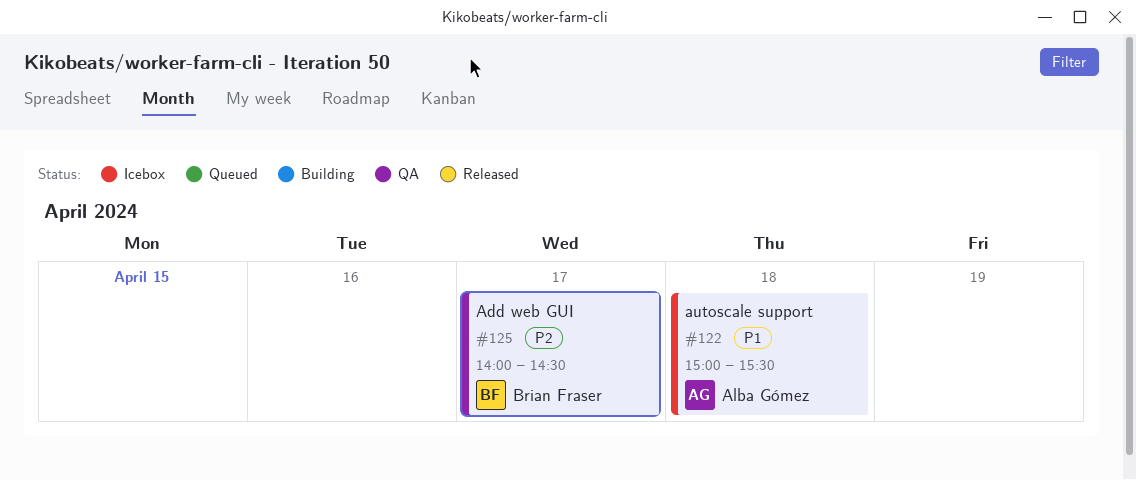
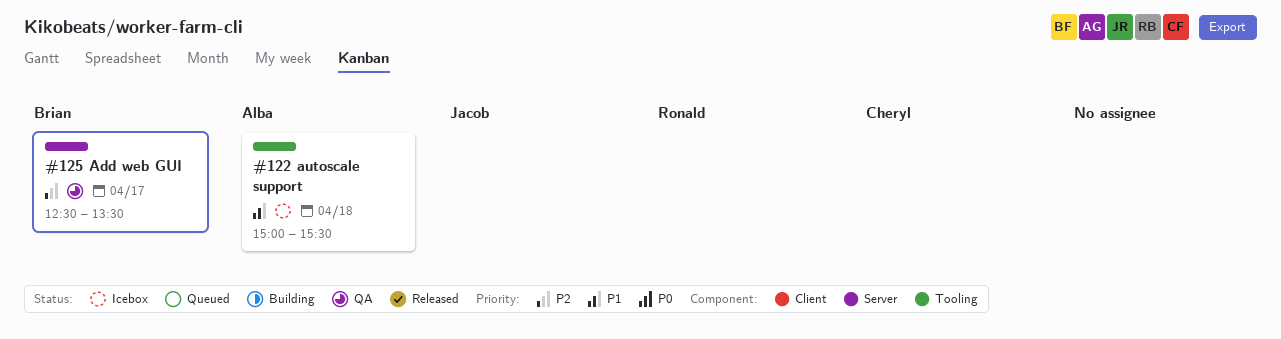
#125, begins: 14:00 -> 12:30
#125, ends: 14:30 -> 13:30

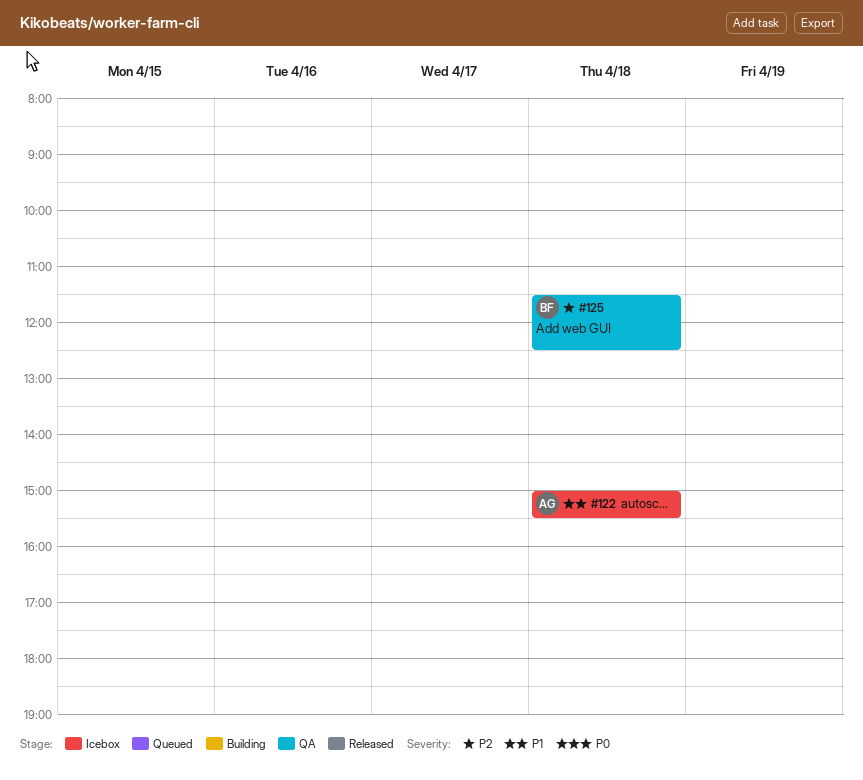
#125, day: Apr 17 -> Apr 18
#125, begins: 12:30 -> 11:30
#125, ends: 13:30 -> 12:30

